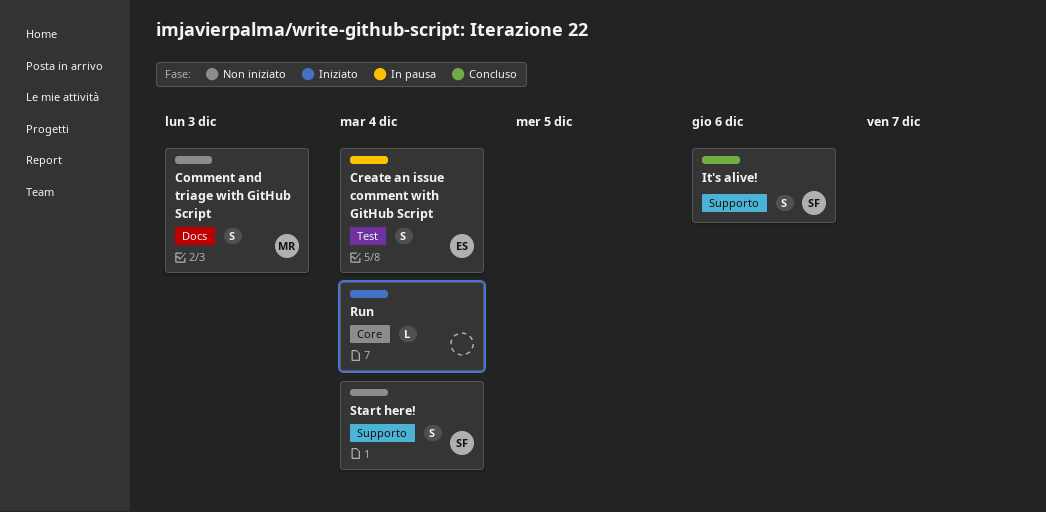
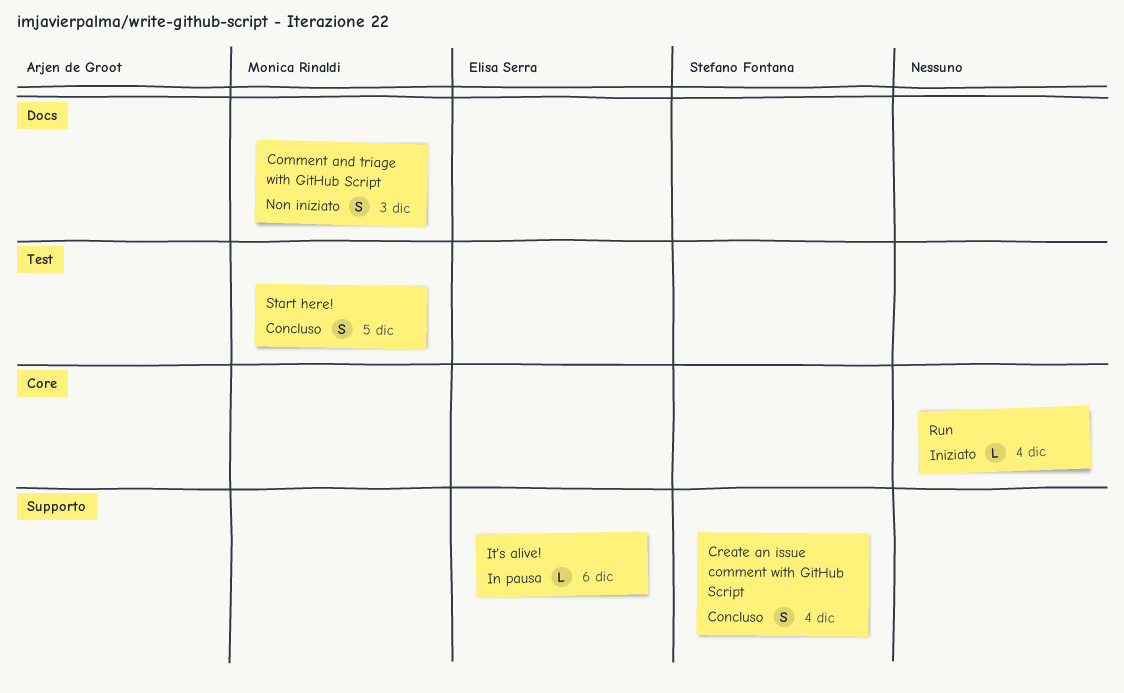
Create an issue comment with GitHub Script, status: In pausa -> Concluso
Create an issue comment with GitHub Script, owner: Elisa Serra -> Stefano Fontana
Create an issue comment with GitHub Script, label: Test -> Supporto
It's alive!, status: Concluso -> In pausa
It's alive!, owner: Stefano Fontana -> Elisa Serra
It's alive!, estimate: S -> L
Start here!, status: Non iniziato -> Concluso
Start here!, owner: Stefano Fontana -> Monica Rinaldi
Start here!, label: Supporto -> Test
Start here!, due: Dec 4 -> Dec 5

